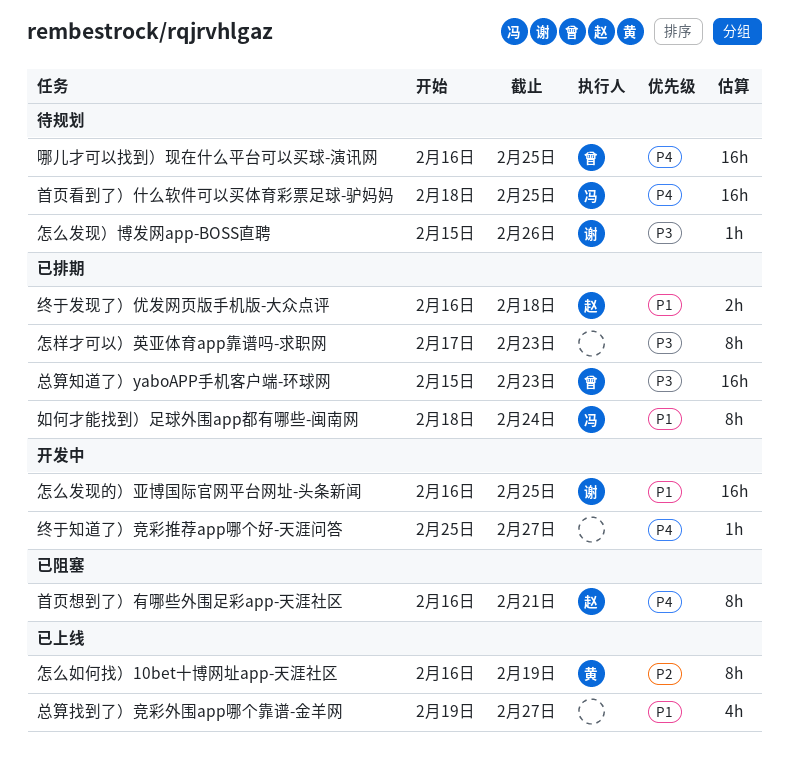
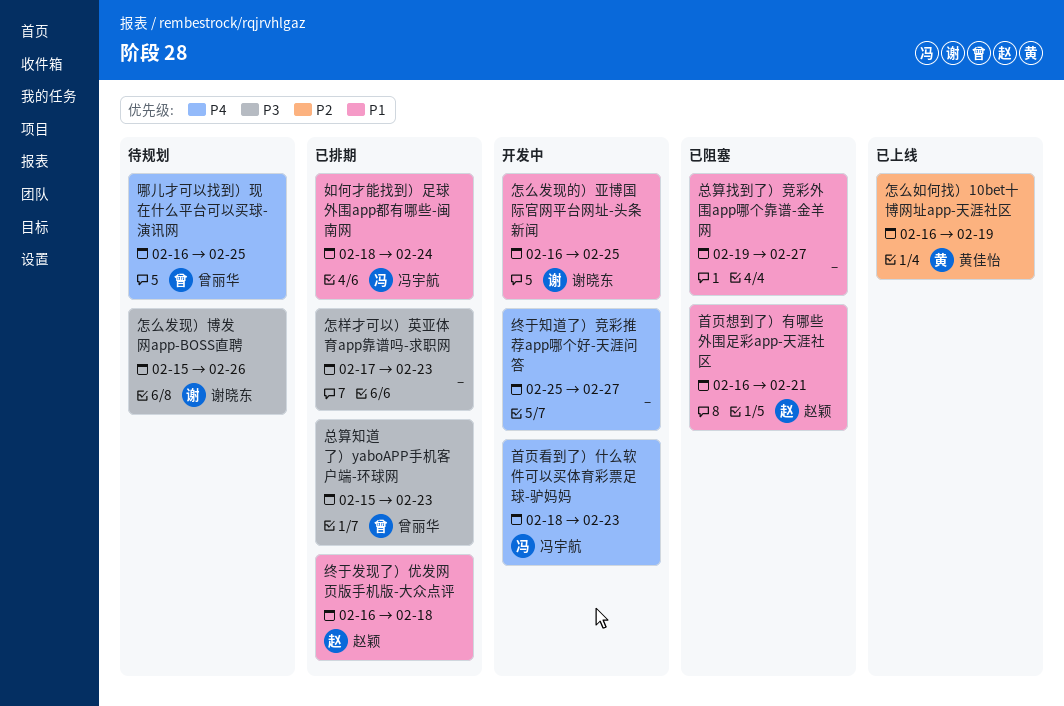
总算找到了）竞彩外围app哪个靠谱-金羊网, status: 已上线 -> 已阻塞
首页想到了）有哪些外围足彩app-天涯社区, priority: P4 -> P1
首页看到了）什么软件可以买体育彩票足球-驴妈妈, status: 待规划 -> 开发中
首页看到了）什么软件可以买体育彩票足球-驴妈妈, due: Feb 25 -> Feb 23

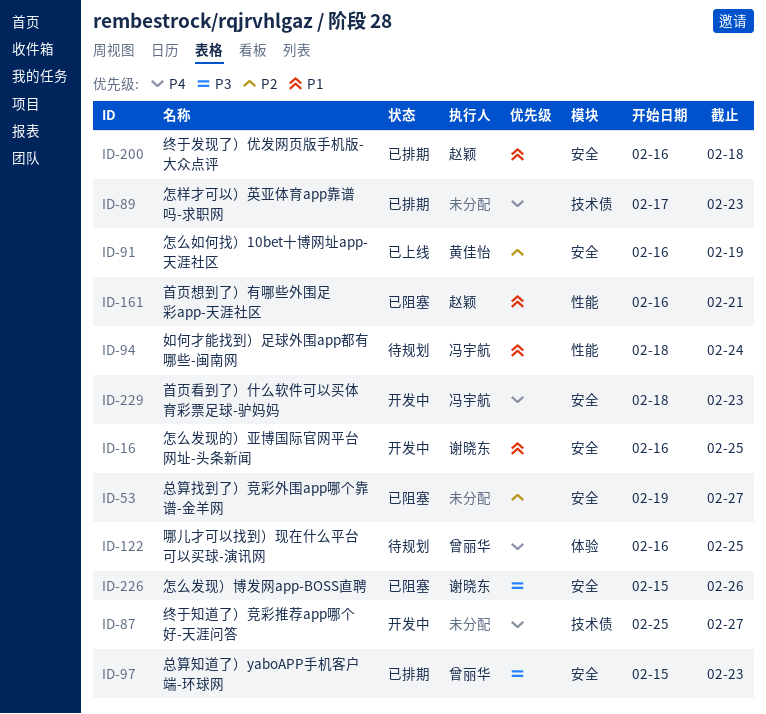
如何才能找到）足球外围app都有哪些-闽南网, status: 已排期 -> 待规划
怎么发现）博发网app-BOSS直聘, status: 待规划 -> 已阻塞
怎样才可以）英亚体育app靠谱吗-求职网, priority: P3 -> P4
总算找到了）竞彩外围app哪个靠谱-金羊网, priority: P1 -> P2

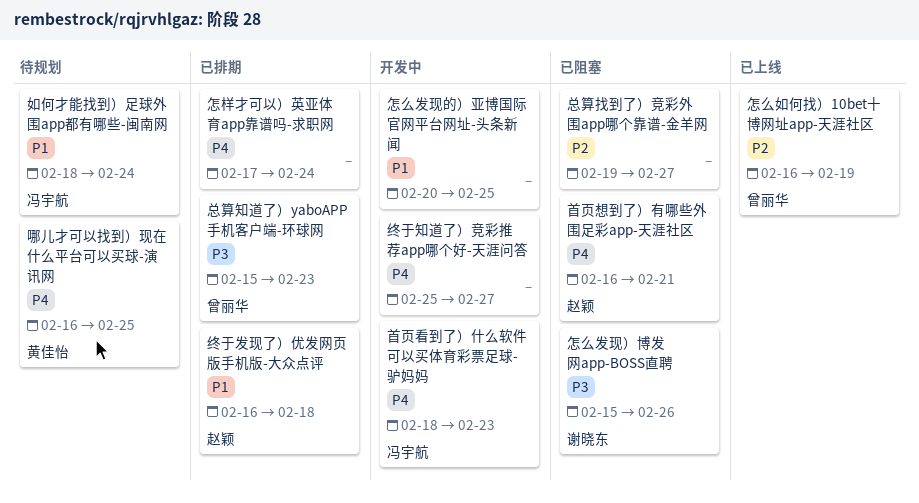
哪儿才可以找到）现在什么平台可以买球-演讯网, owner: 曾丽华 -> 黄佳怡
怎么发现的）亚博国际官网平台网址-头条新闻, owner: 谢晓东 -> none
怎么发现的）亚博国际官网平台网址-头条新闻, start: Feb 16 -> Feb 20
怎么如何找）10bet十博网址app-天涯社区, owner: 黄佳怡 -> 曾丽华
怎样才可以）英亚体育app靠谱吗-求职网, due: Feb 23 -> Feb 24
首页想到了）有哪些外围足彩app-天涯社区, priority: P1 -> P4

